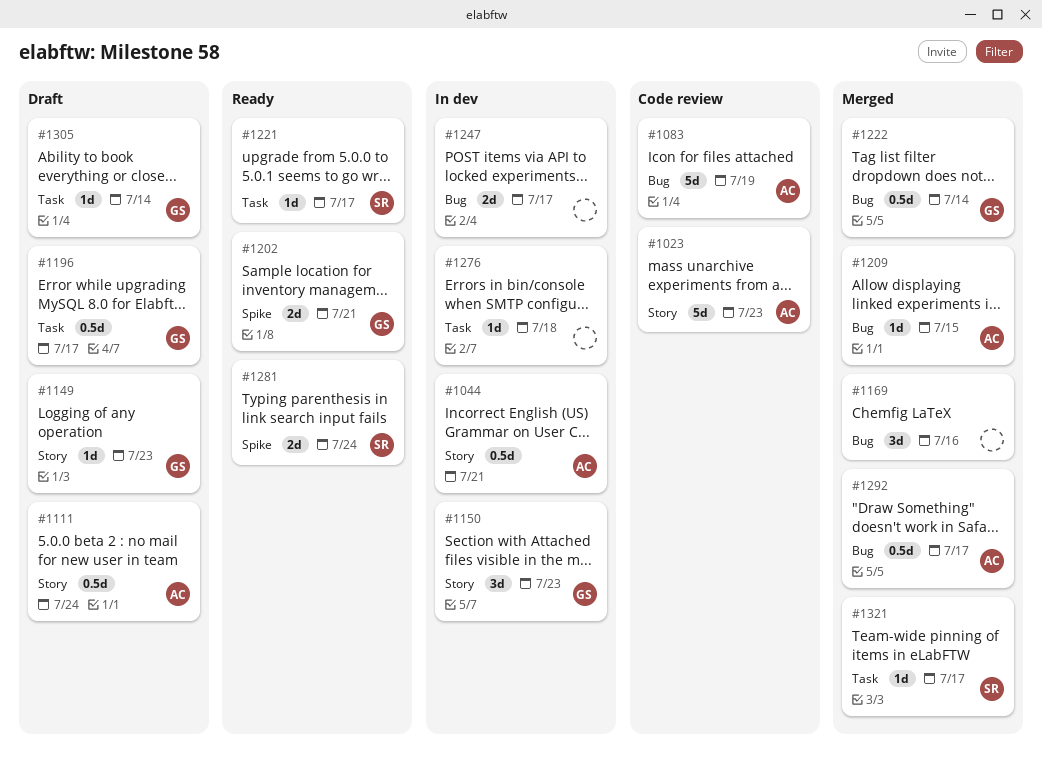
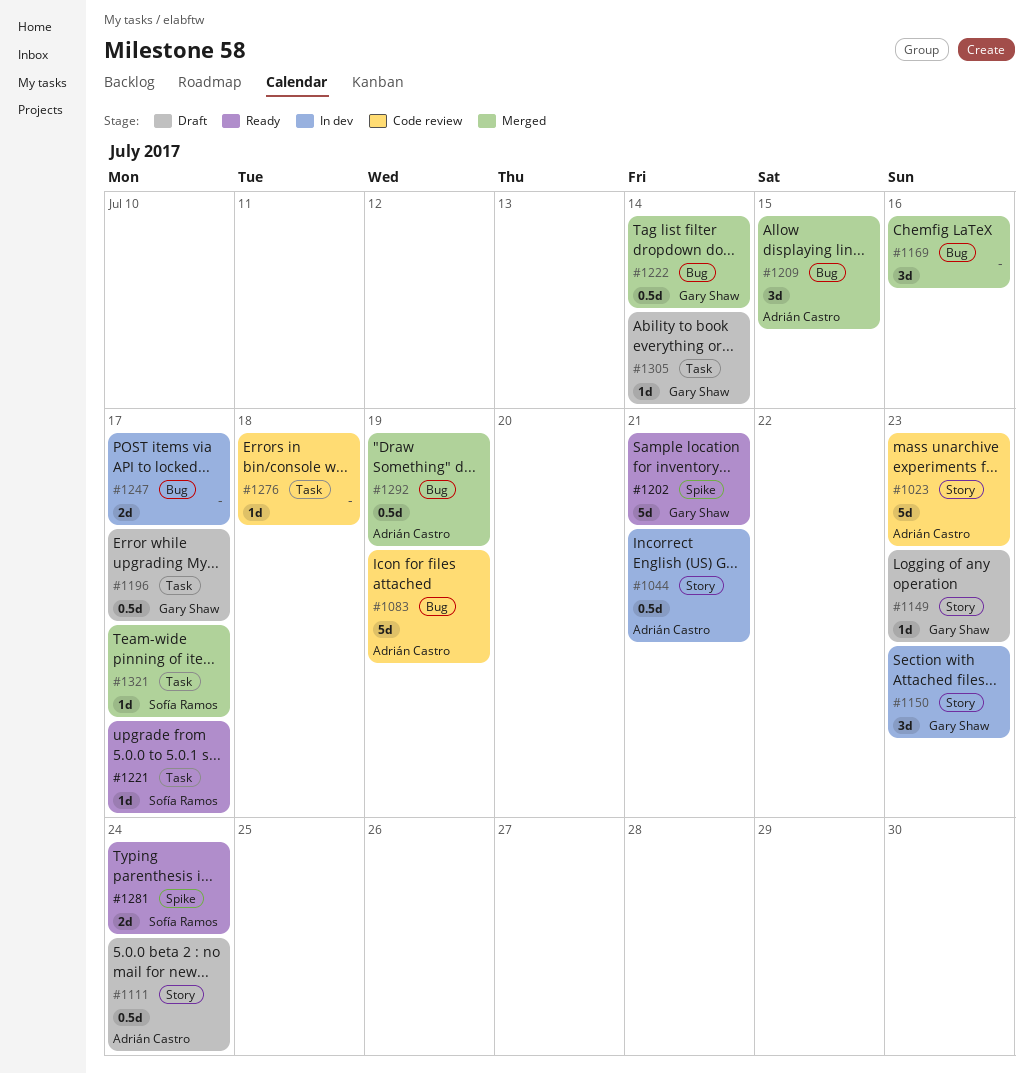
#1202, estimate: 2d -> 5d
#1209, estimate: 1d -> 3d
#1276, status: In dev -> Code review
#1292, due: Jul 17 -> Jul 19

